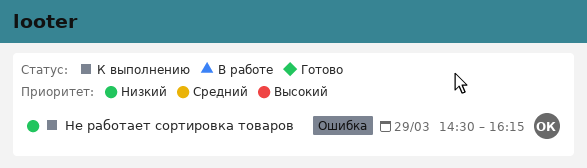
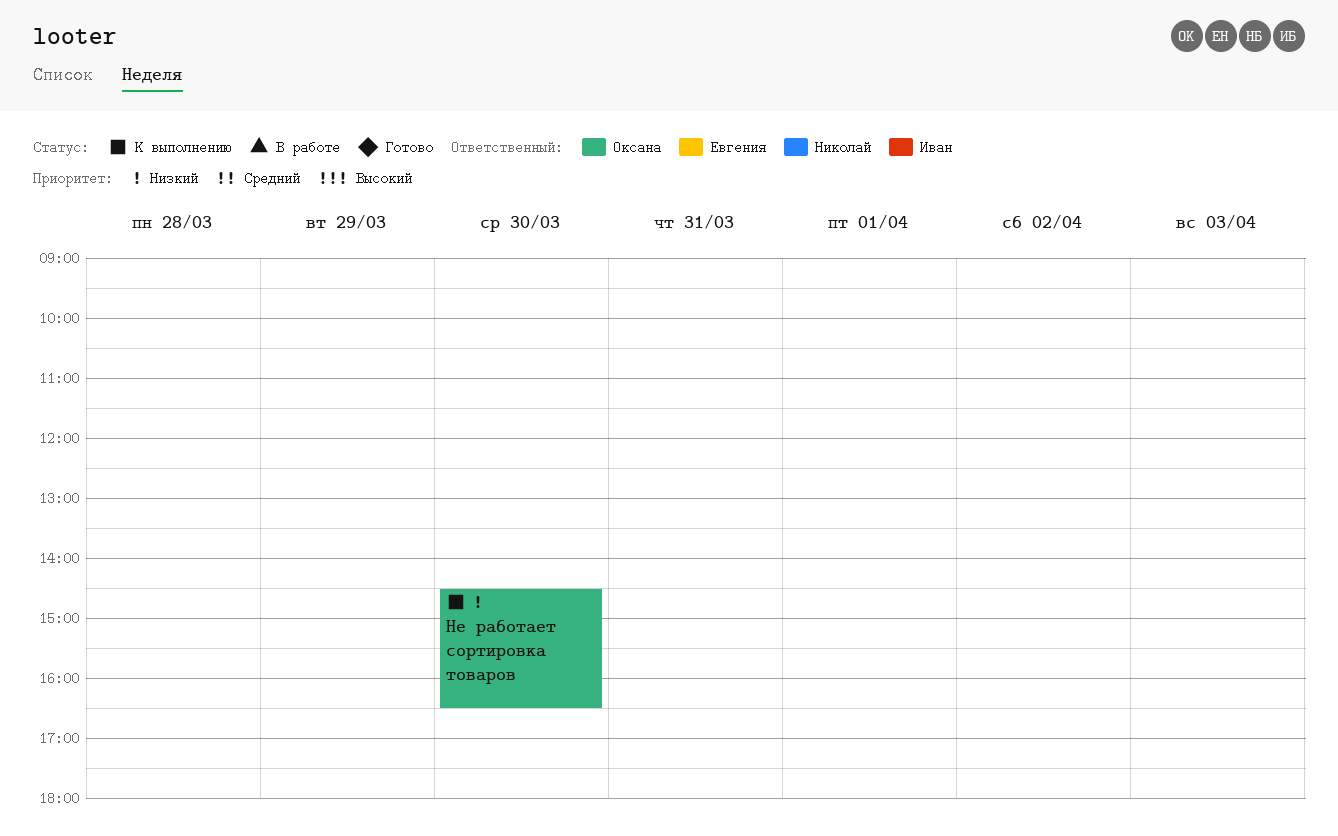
Не работает сортировка товаров, day: Mar 29 -> Mar 30
Не работает сортировка товаров, ends: 16:15 -> 16:30

